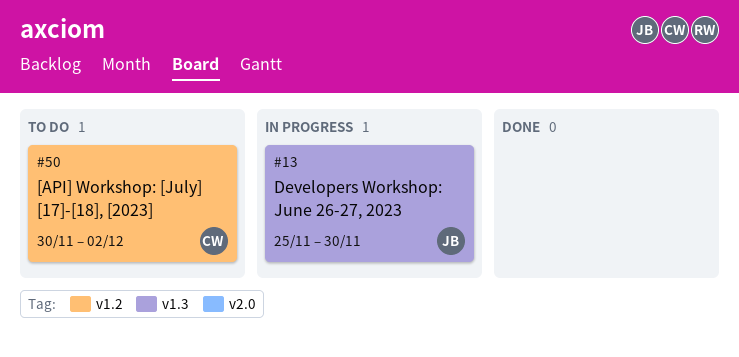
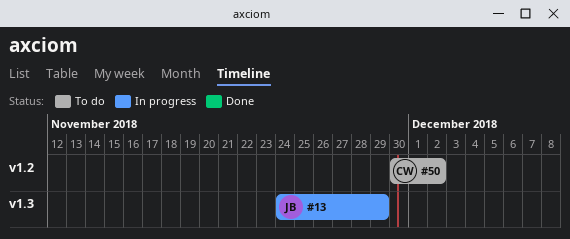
#13, start: Nov 25 -> Nov 24
#13, due: Nov 30 -> Nov 29

